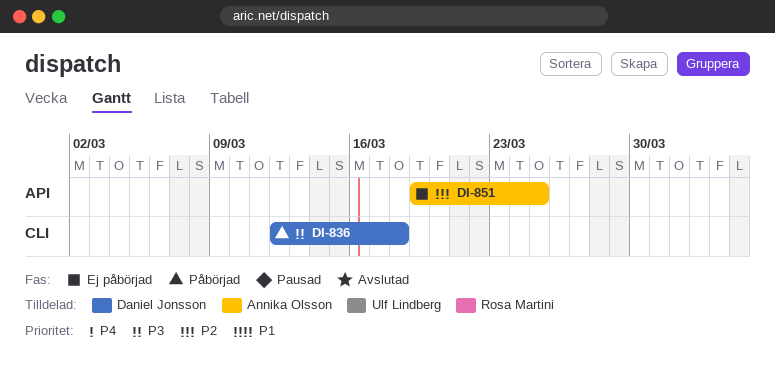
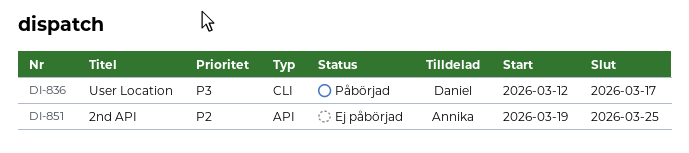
DI-836, due: Mar 18 -> Mar 17

